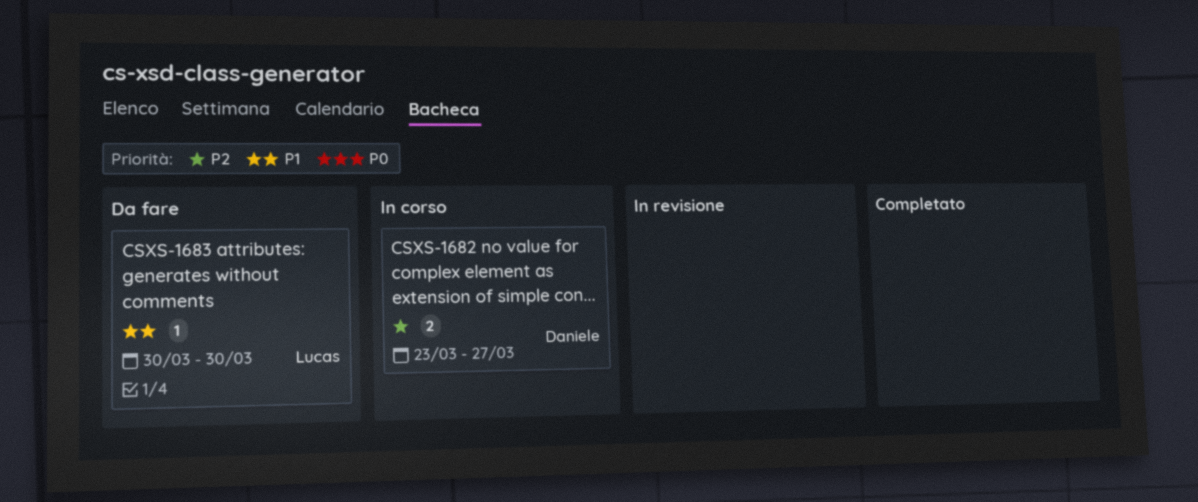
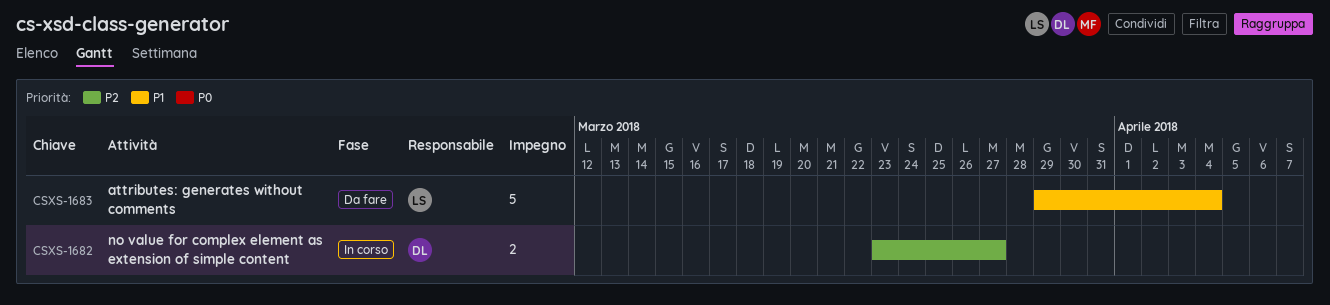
CSXS-1683, estimate: 1 -> 5
CSXS-1683, start: Mar 30 -> Mar 29
CSXS-1683, due: Mar 30 -> Apr 4

